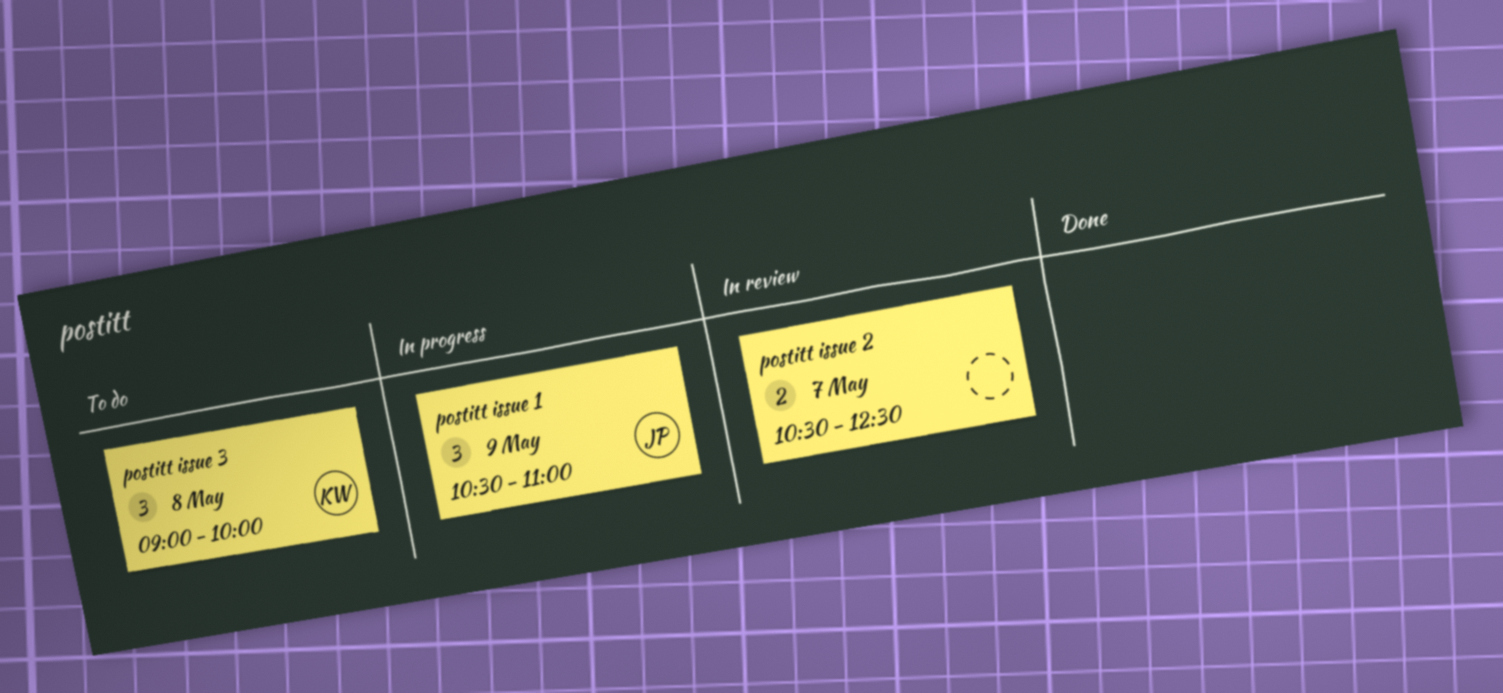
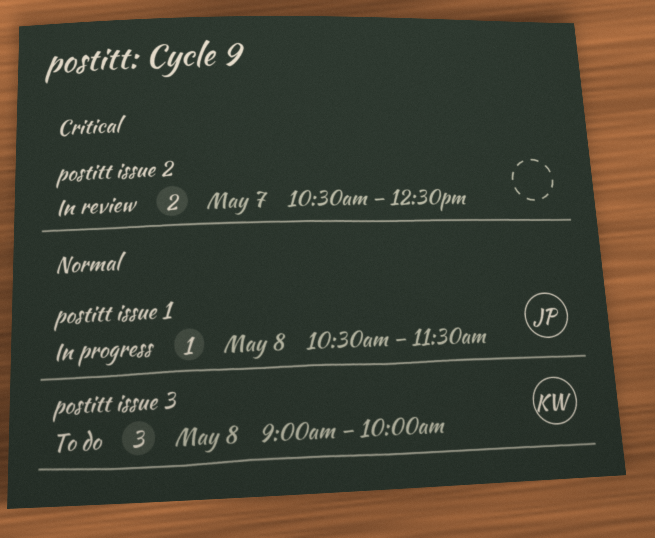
postitt issue 1, estimate: 3 -> 1
postitt issue 1, day: May 9 -> May 8
postitt issue 1, ends: 11:00 -> 11:30

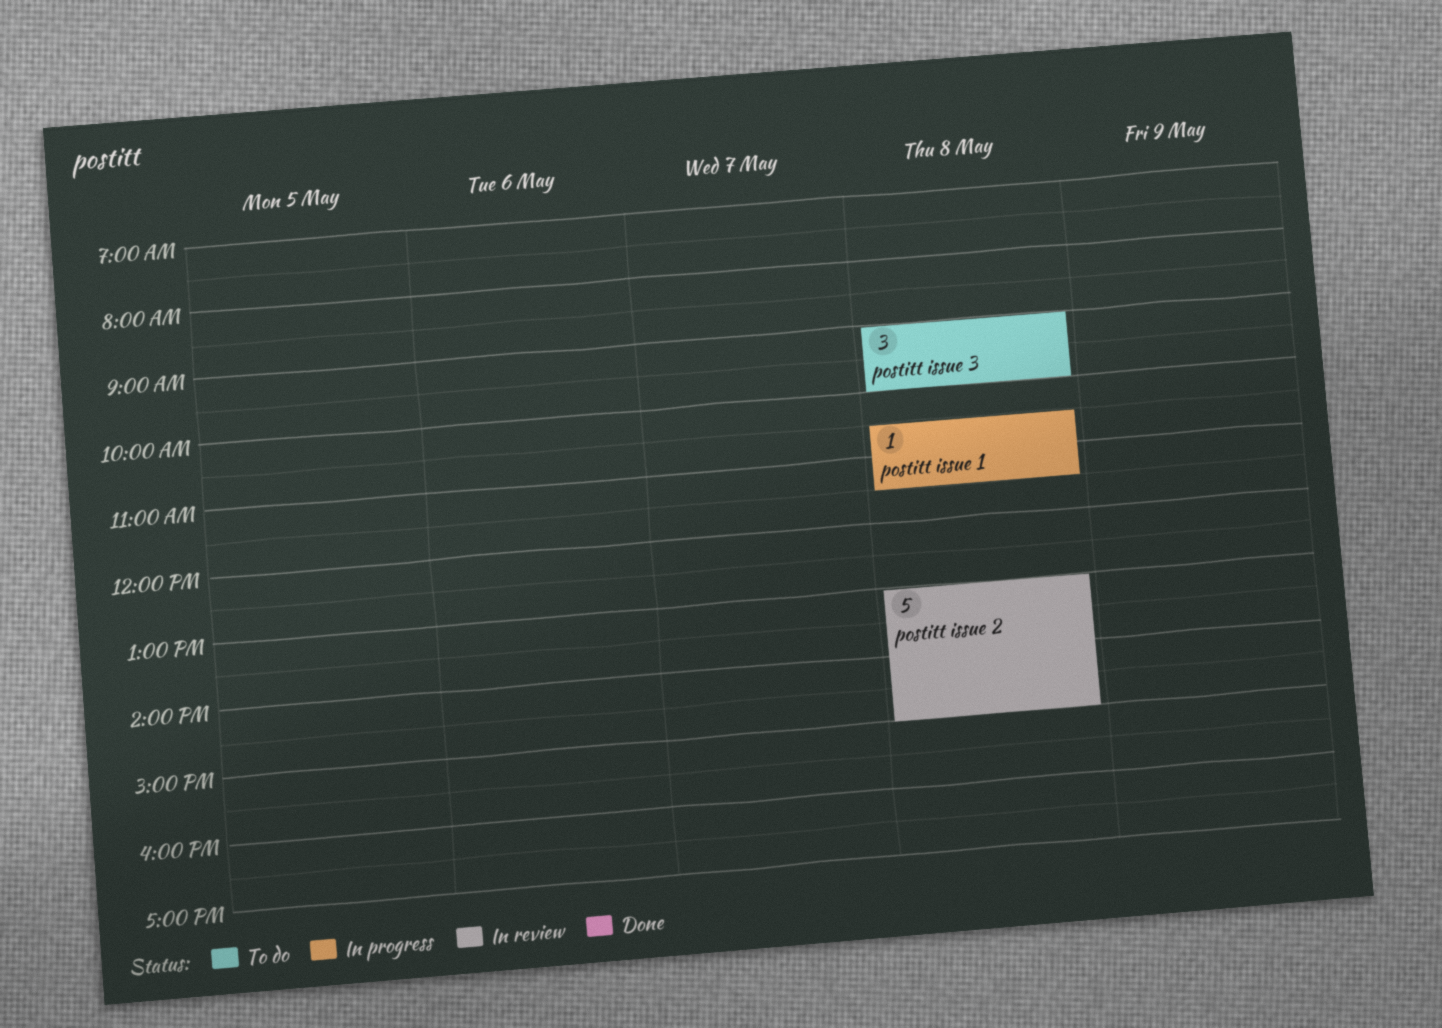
postitt issue 2, estimate: 2 -> 5
postitt issue 2, day: May 7 -> May 8
postitt issue 2, begins: 10:30 -> 13:00
postitt issue 2, ends: 12:30 -> 15:00

